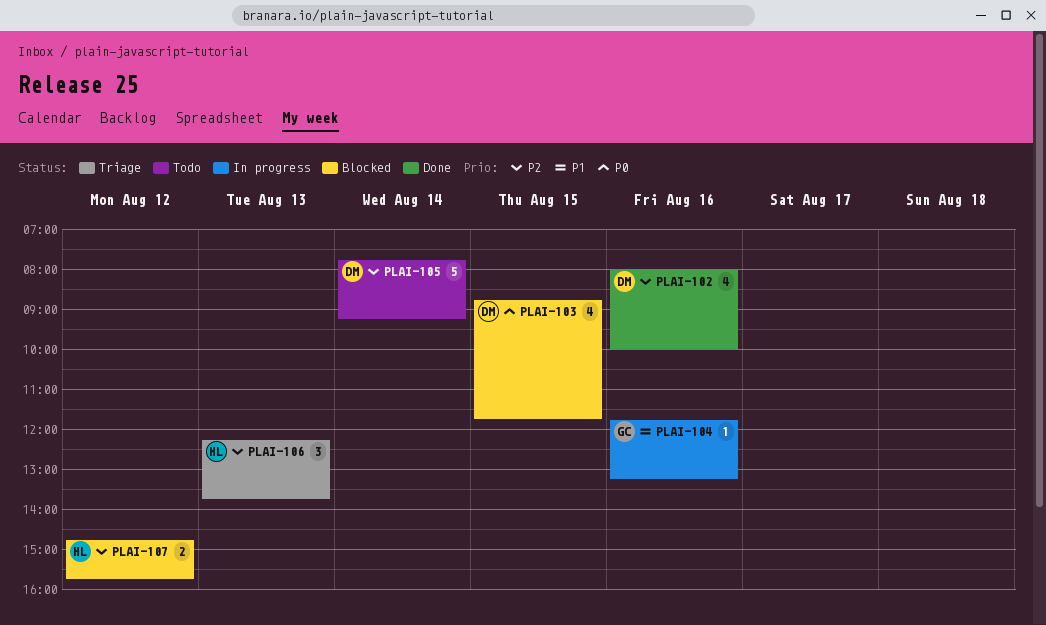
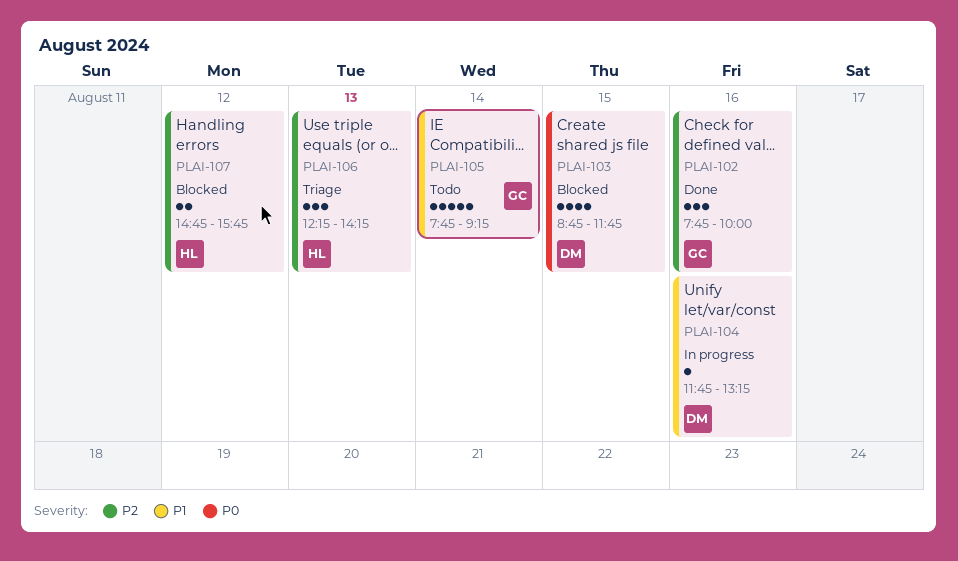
PLAI-102, owner: DM -> GC
PLAI-102, estimate: 4 -> 3
PLAI-102, begins: 08:00 -> 07:45
PLAI-104, owner: GC -> DM
PLAI-105, owner: DM -> GC
PLAI-105, priority: P2 -> P1
PLAI-106, ends: 13:45 -> 14:15

